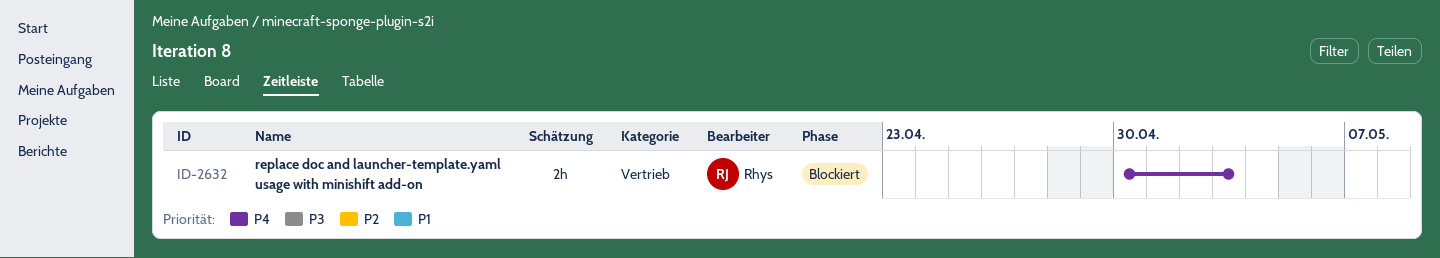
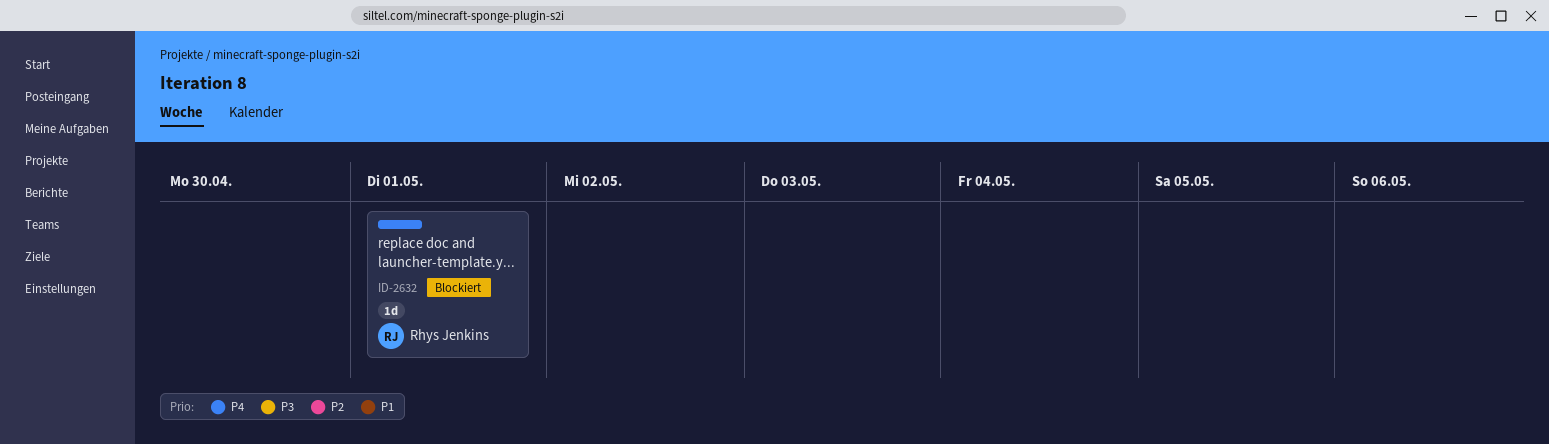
ID-2632, estimate: 2h -> 1d
ID-2632, due: May 3 -> May 1

